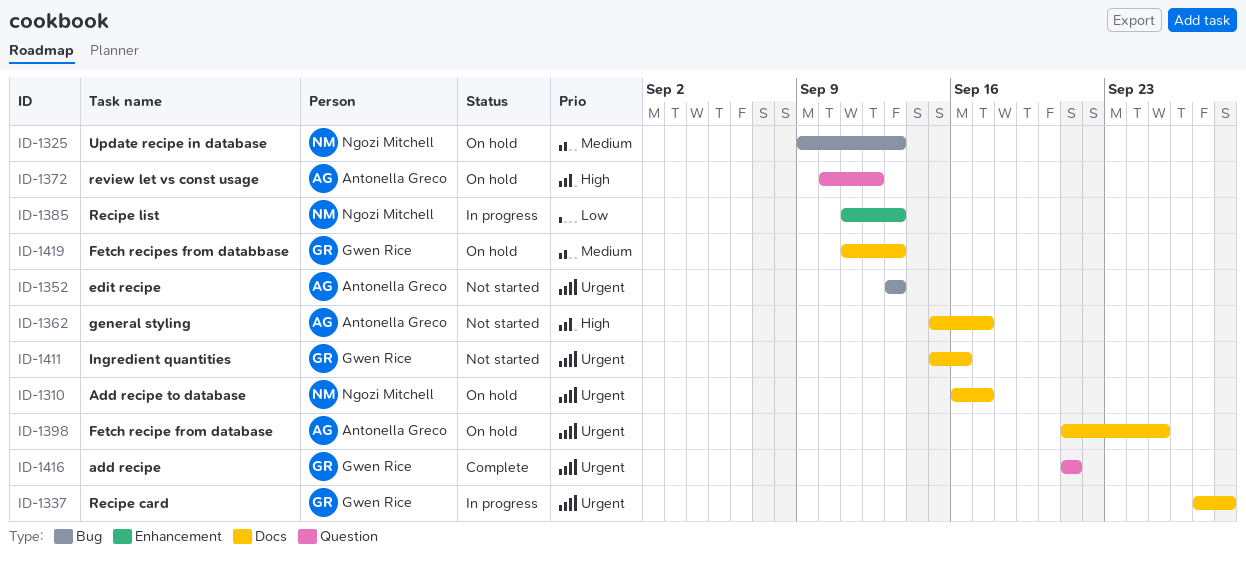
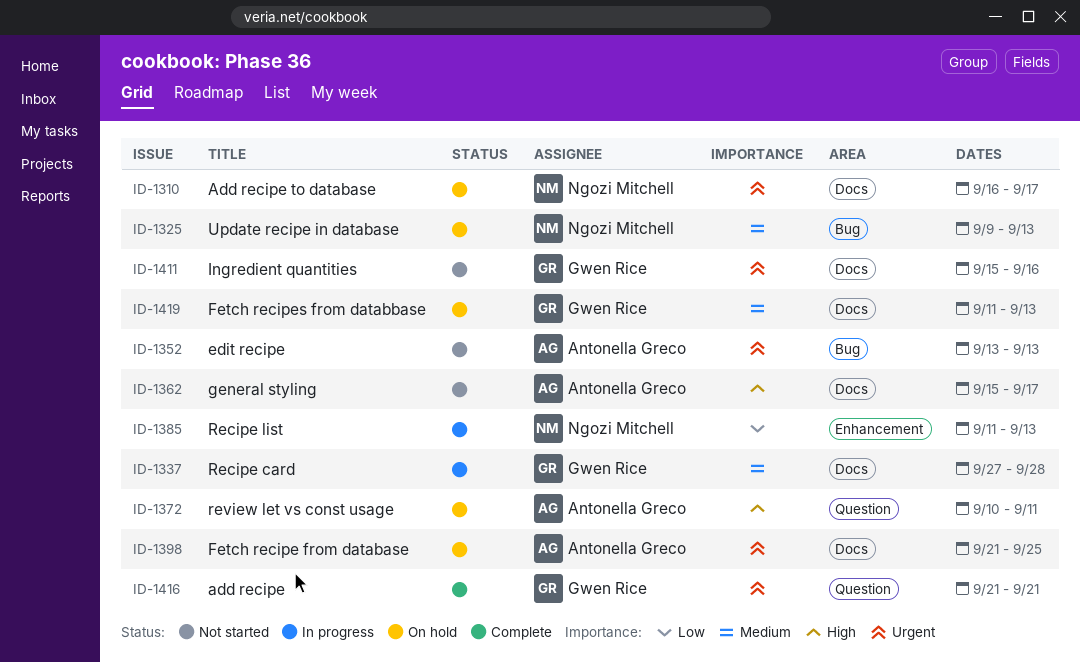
ID-1337, priority: Urgent -> Medium
ID-1372, due: Sep 12 -> Sep 11

